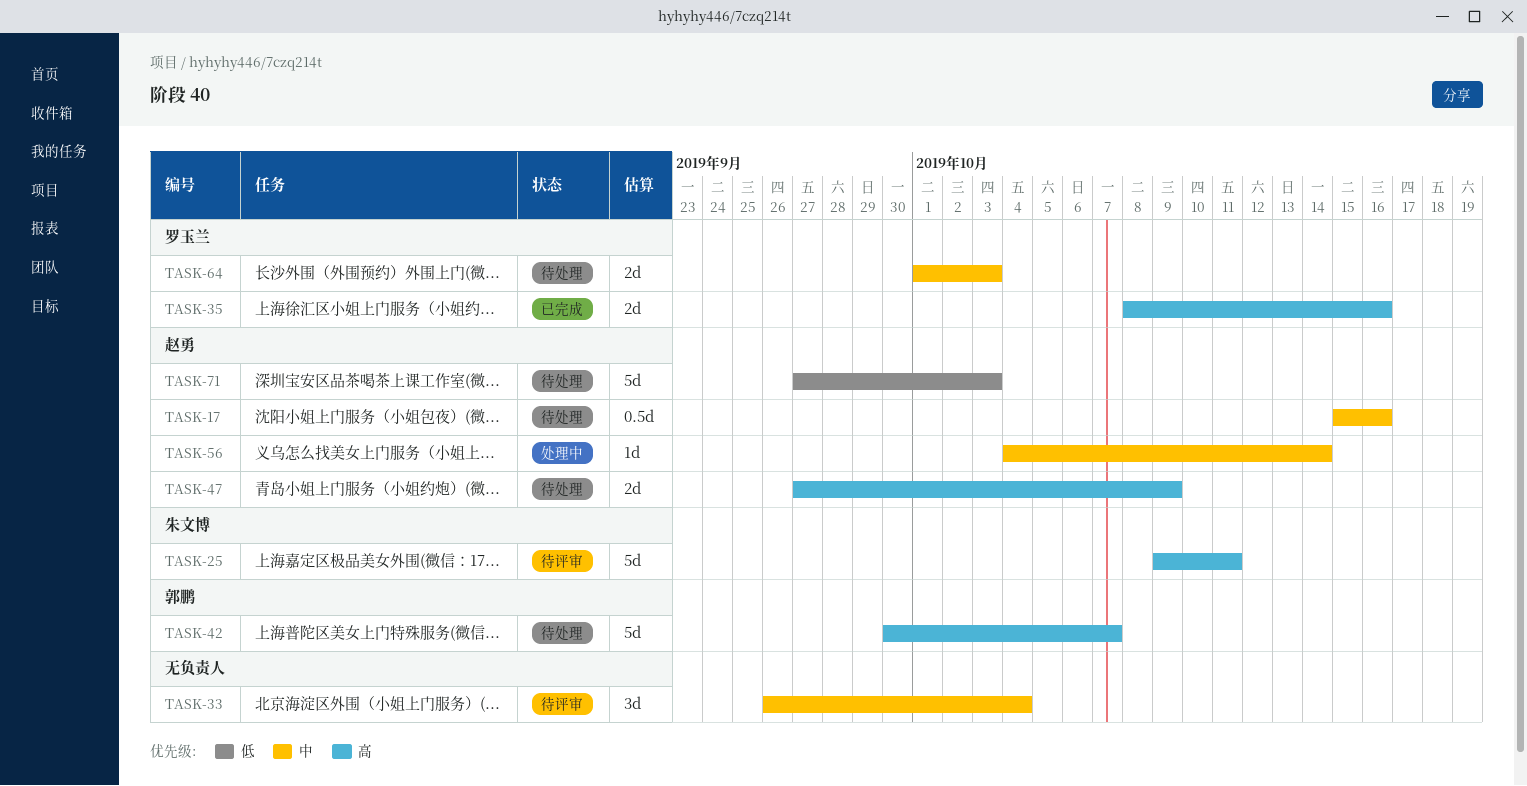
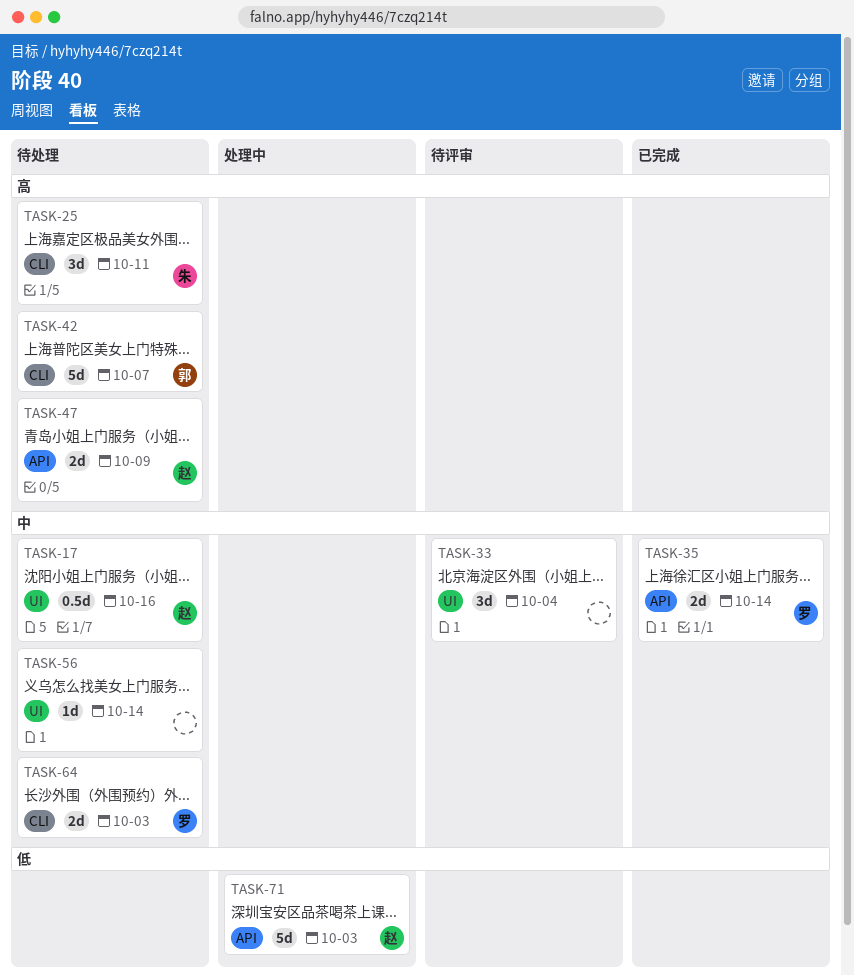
TASK-25, status: 待评审 -> 待处理
TASK-25, estimate: 5d -> 3d
TASK-35, priority: 高 -> 中
TASK-35, due: Oct 16 -> Oct 14
TASK-56, status: 处理中 -> 待处理
TASK-56, owner: 赵勇 -> none
TASK-71, status: 待处理 -> 处理中

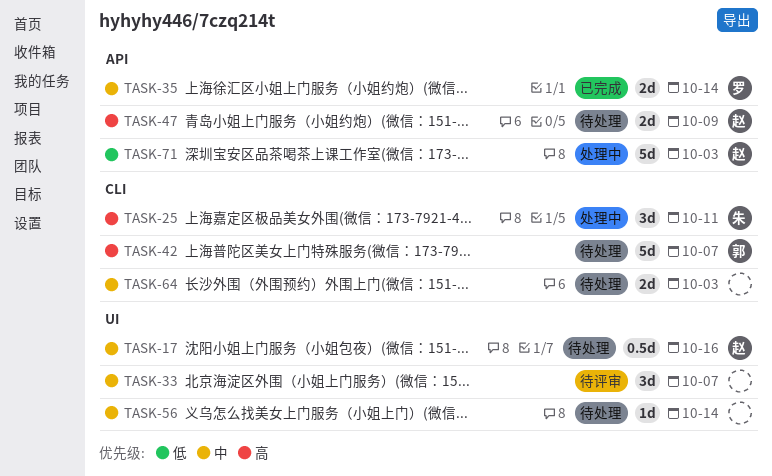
TASK-25, status: 待处理 -> 处理中
TASK-33, due: Oct 4 -> Oct 7
TASK-64, owner: 罗 -> none

